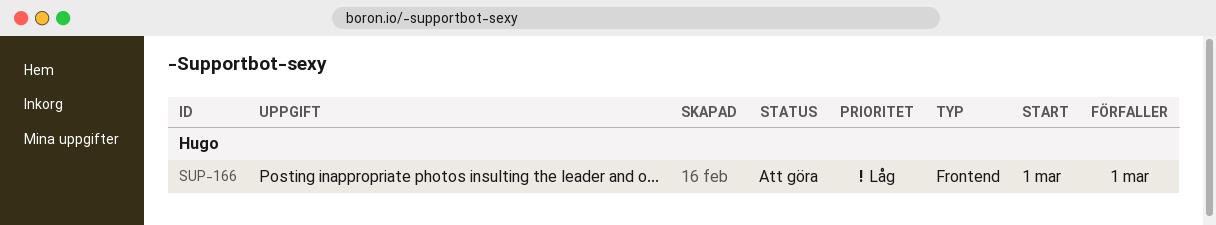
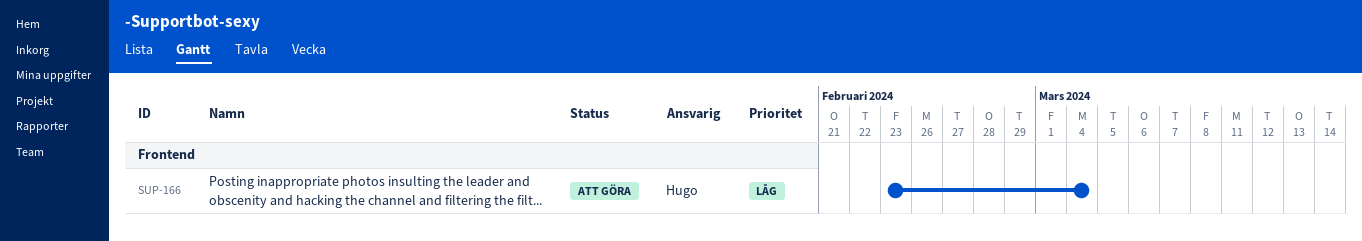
SUP-166, start: Mar 1 -> Feb 23
SUP-166, due: Mar 1 -> Mar 4

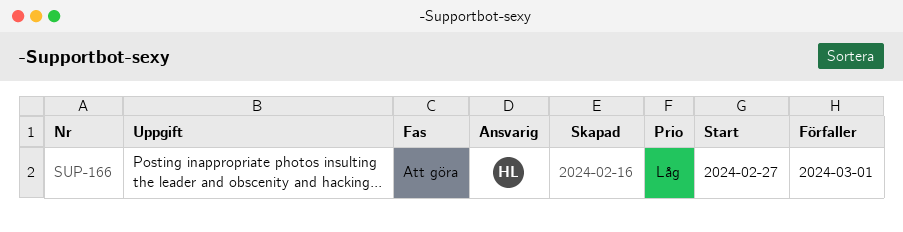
SUP-166, start: Feb 23 -> Feb 27
SUP-166, due: Mar 4 -> Mar 1

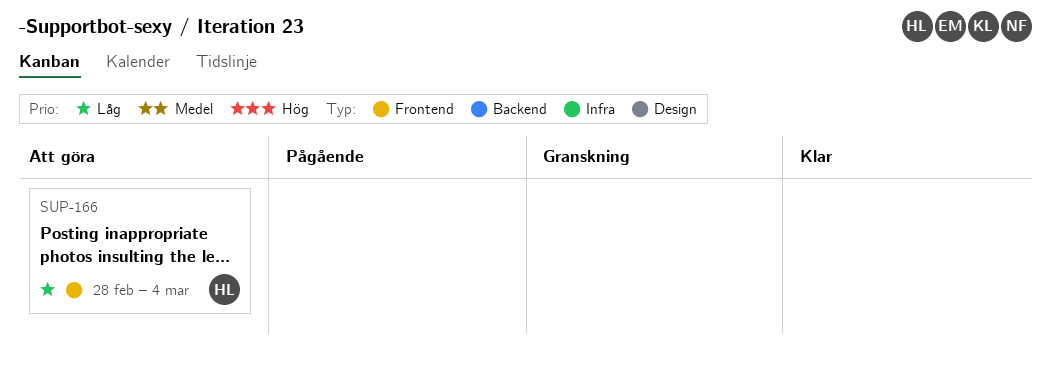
SUP-166, start: Feb 27 -> Feb 28
SUP-166, due: Mar 1 -> Mar 4

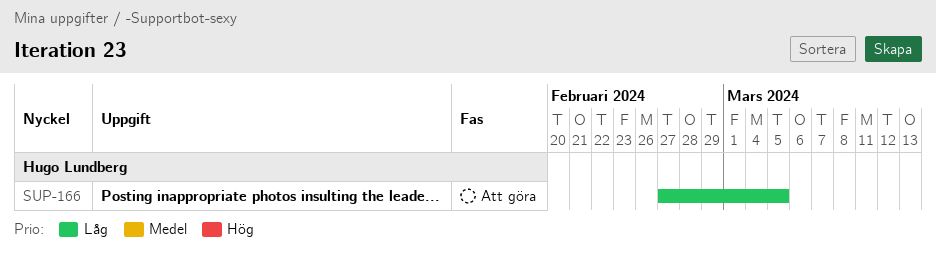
SUP-166, start: Feb 28 -> Feb 27
SUP-166, due: Mar 4 -> Mar 5

